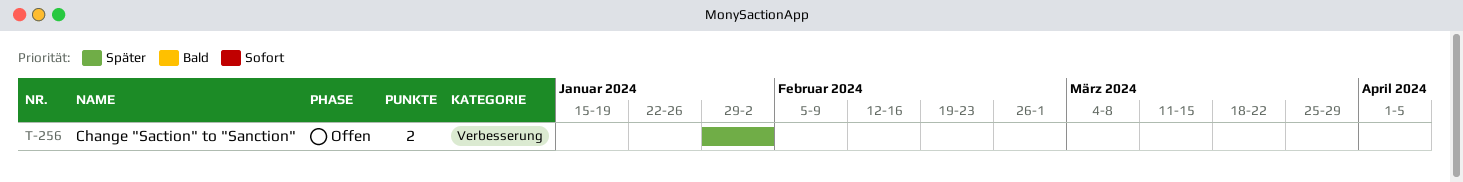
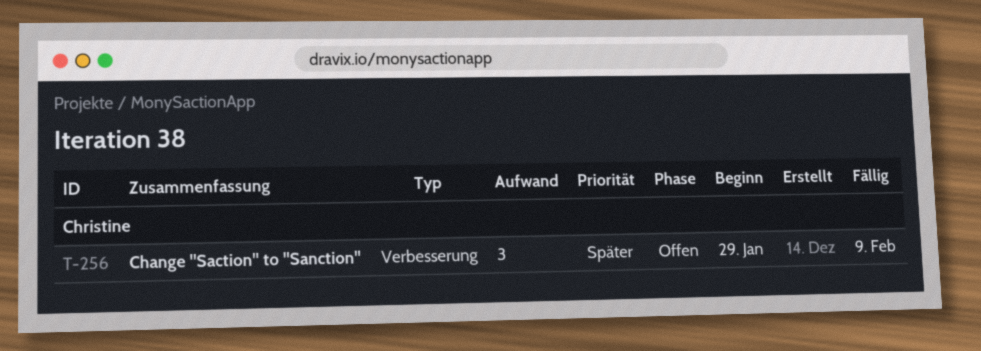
T-256, estimate: 2 -> 3
T-256, due: Feb 2 -> Feb 9

